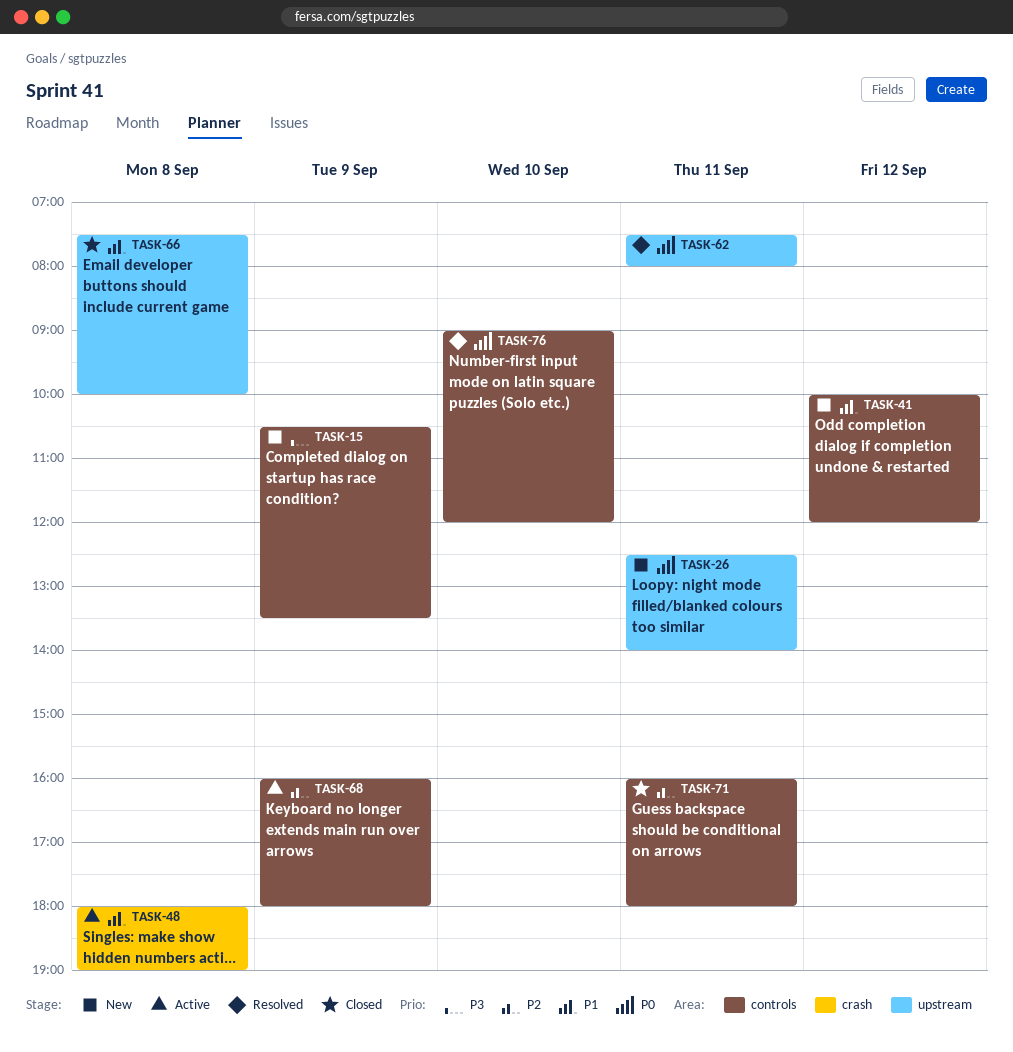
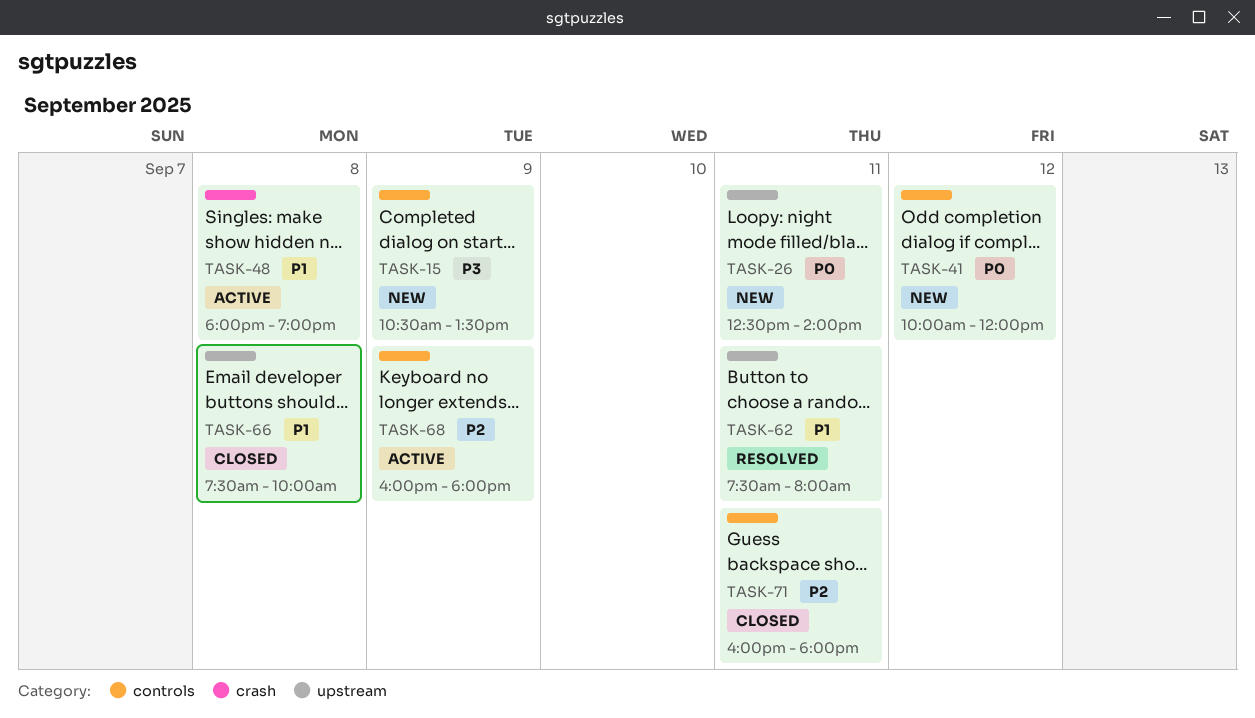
TASK-41, priority: P1 -> P0
TASK-62, priority: P0 -> P1
TASK-76: present -> none

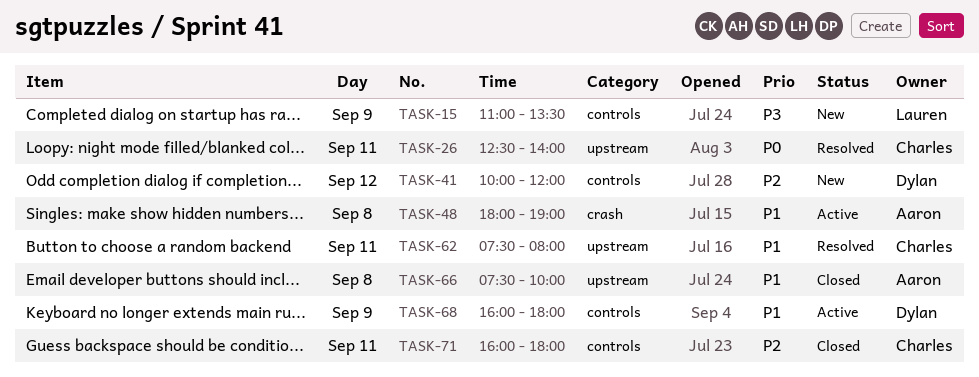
TASK-15, begins: 10:30 -> 11:00
TASK-26, status: New -> Resolved
TASK-41, priority: P0 -> P2
TASK-68, priority: P2 -> P1

